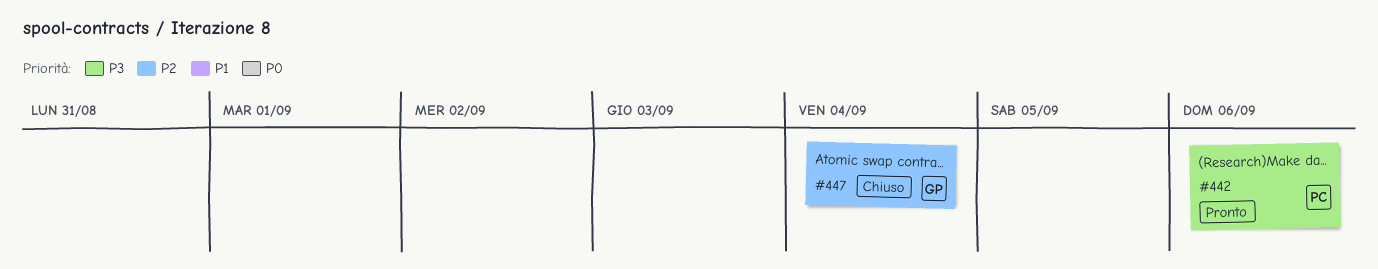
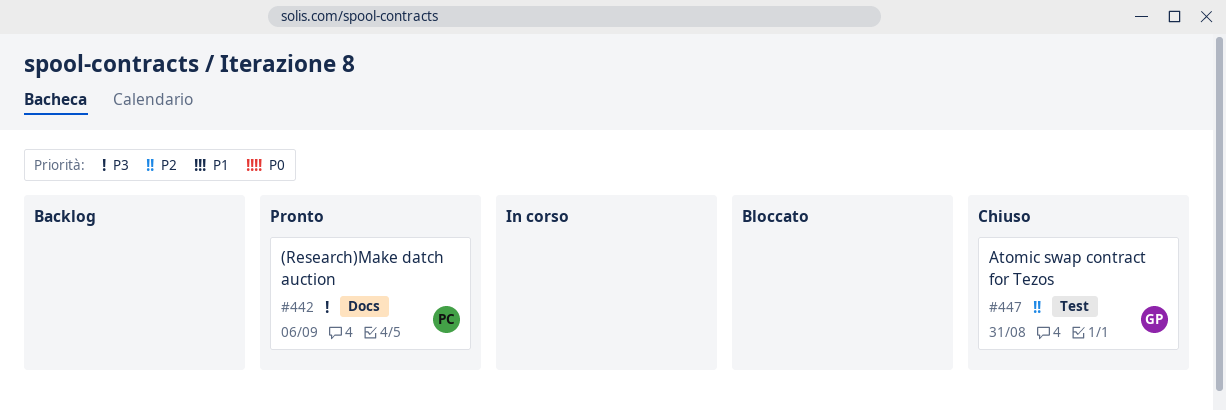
#447, due: Sep 4 -> Aug 31

